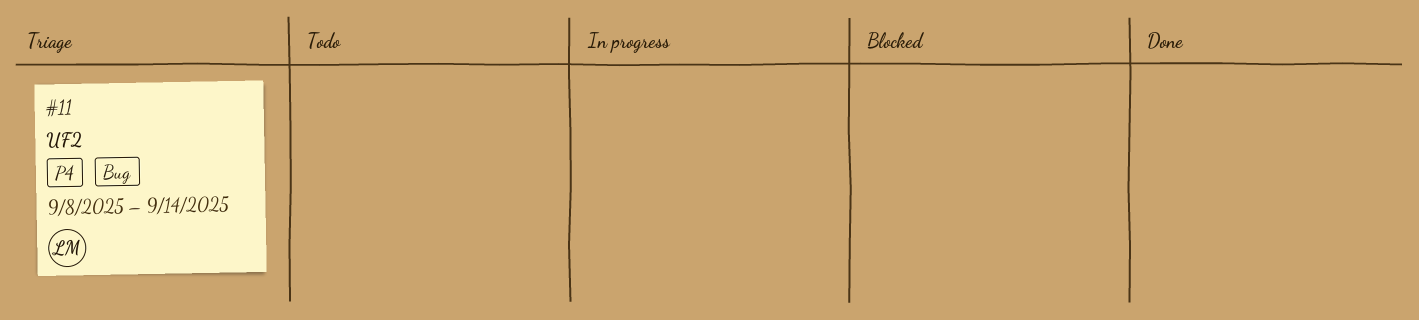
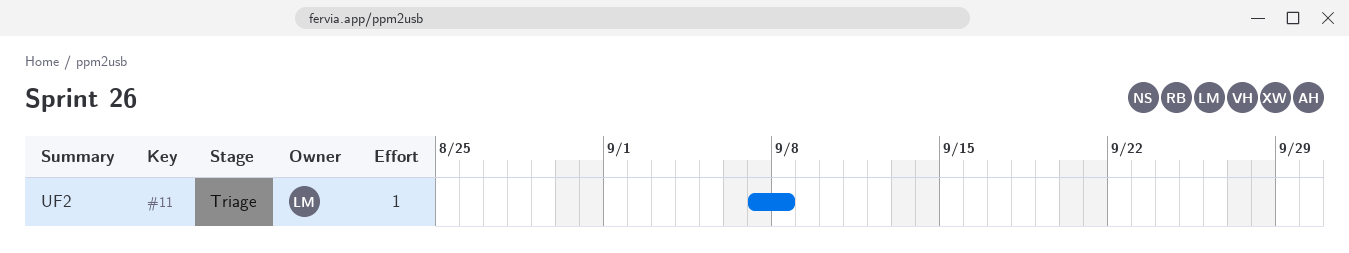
#11, start: Sep 8 -> Sep 7
#11, due: Sep 14 -> Sep 8

